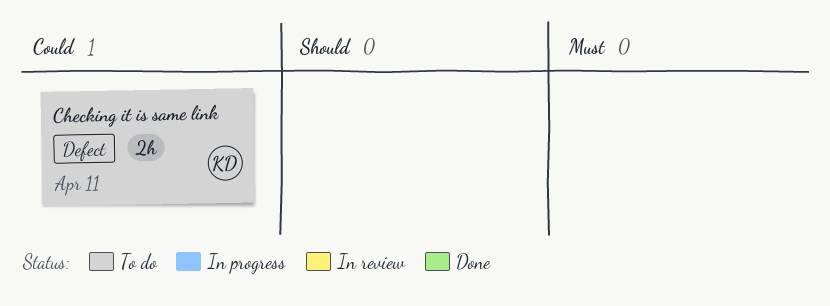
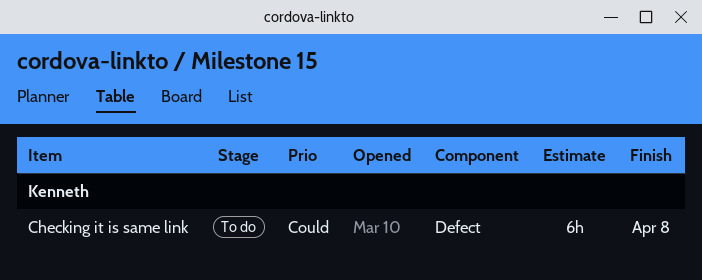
Checking it is same link, estimate: 2h -> 6h
Checking it is same link, due: Apr 11 -> Apr 8

